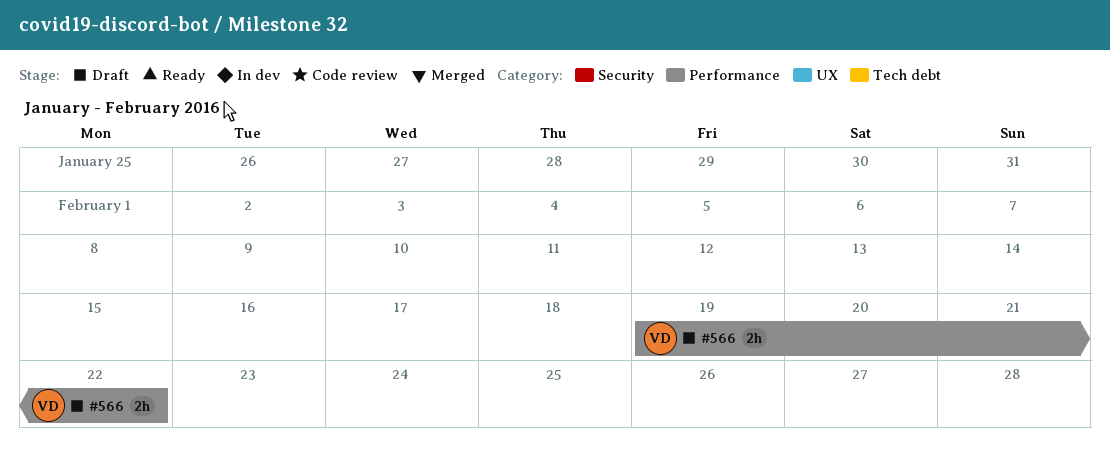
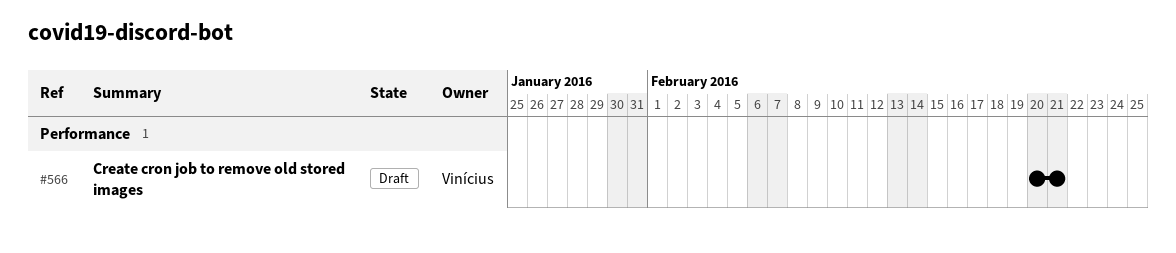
#566, start: Feb 19 -> Feb 20
#566, due: Feb 22 -> Feb 21

